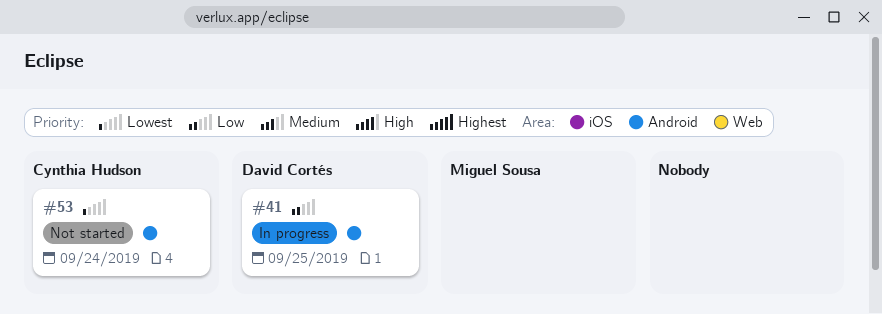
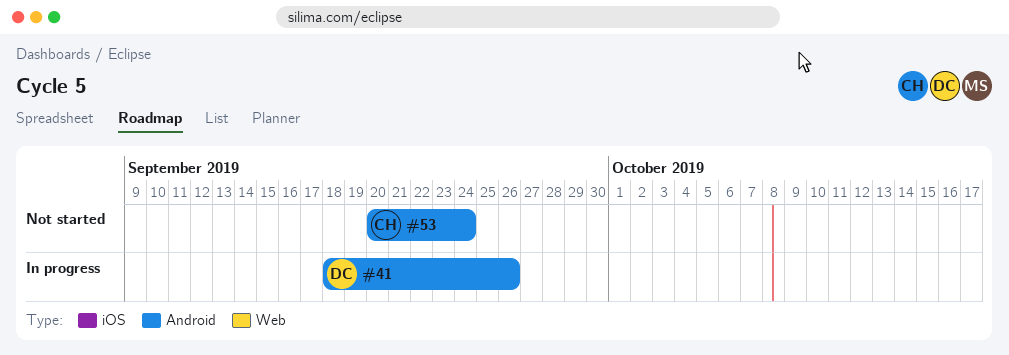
#41, due: Sep 25 -> Sep 26

